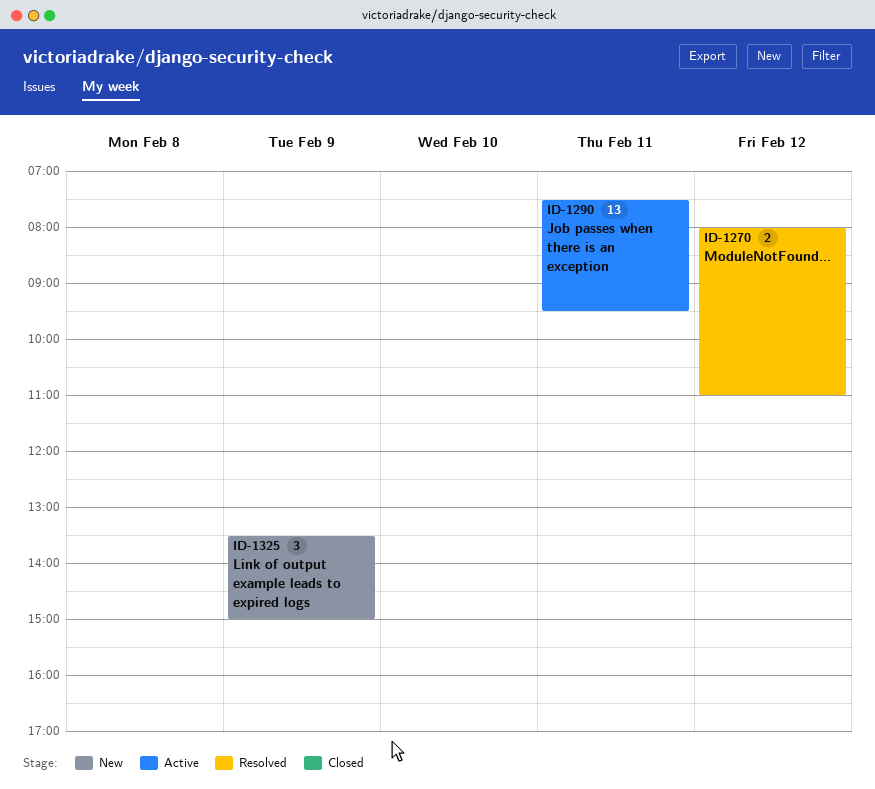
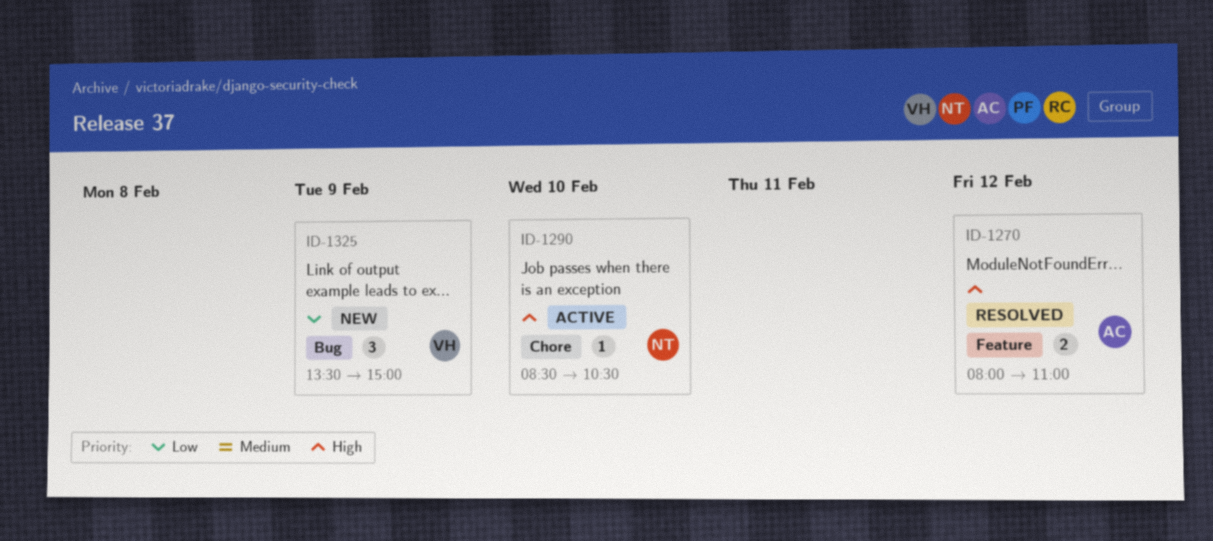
ID-1290, estimate: 13 -> 1
ID-1290, day: Feb 11 -> Feb 10
ID-1290, begins: 07:30 -> 08:30
ID-1290, ends: 09:30 -> 10:30

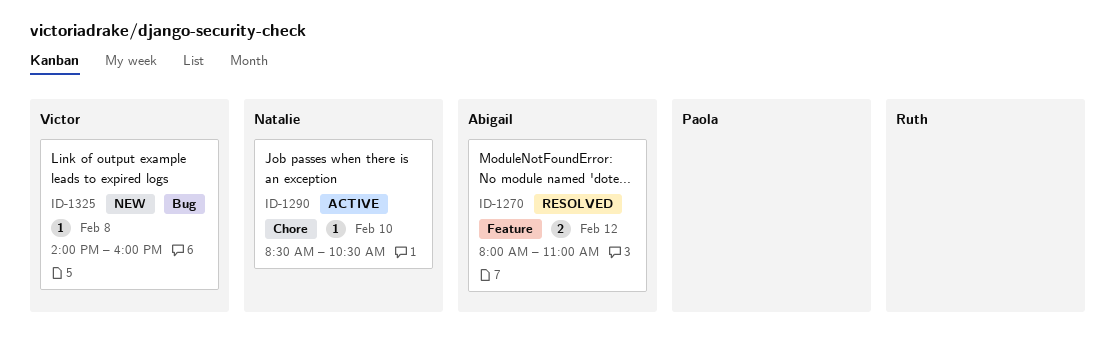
ID-1325, estimate: 3 -> 1
ID-1325, day: Feb 9 -> Feb 8
ID-1325, begins: 13:30 -> 14:00
ID-1325, ends: 15:00 -> 16:00

